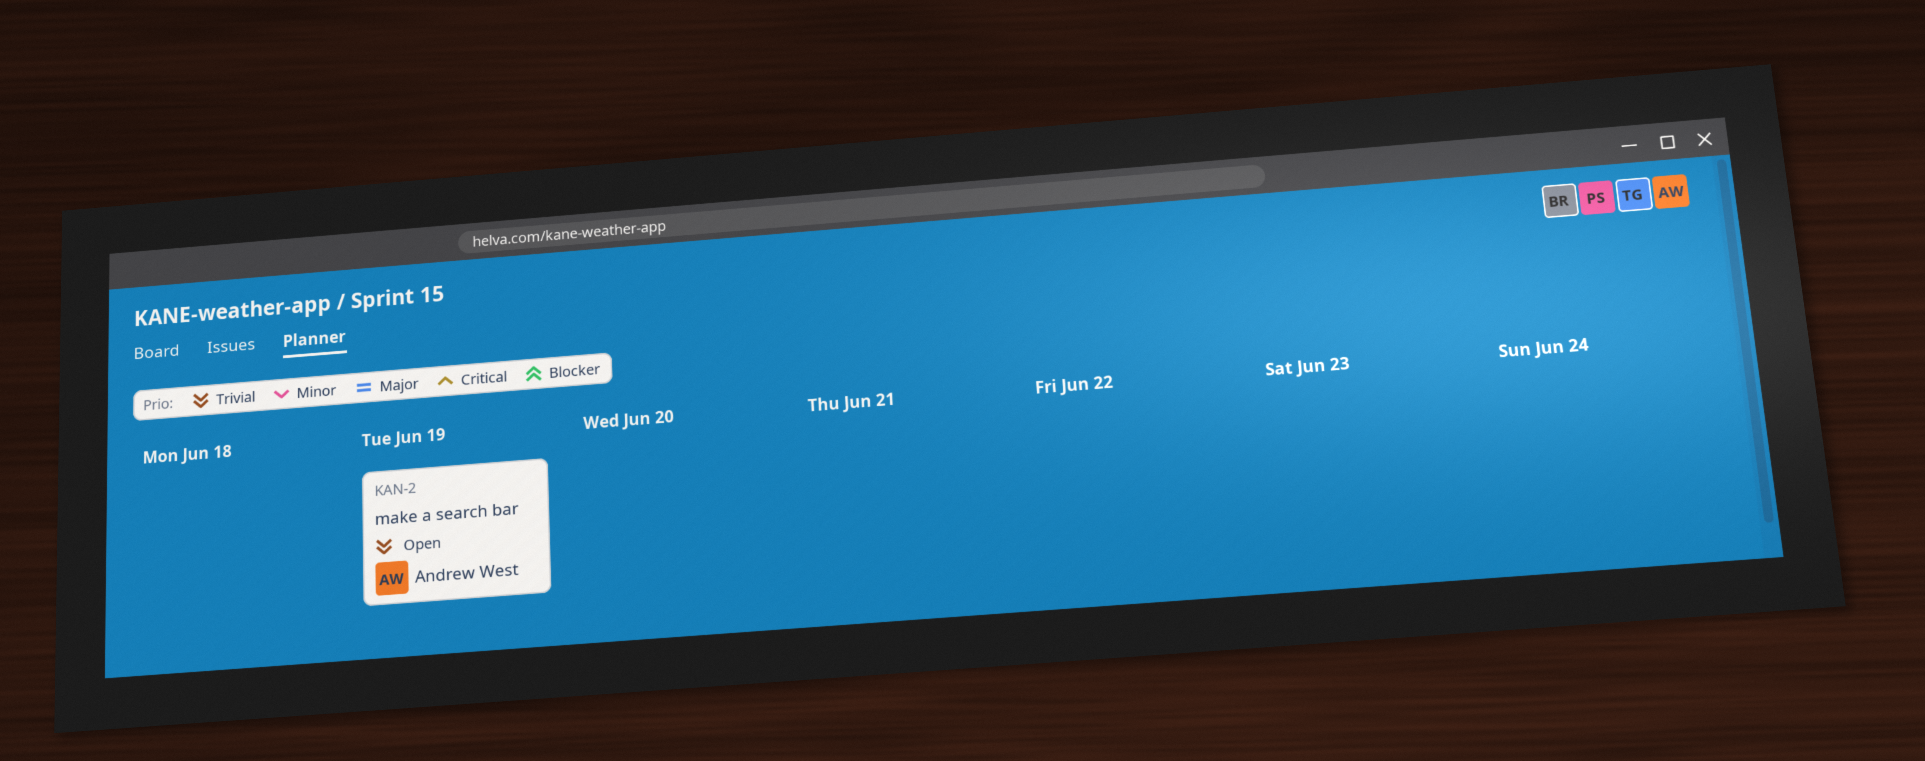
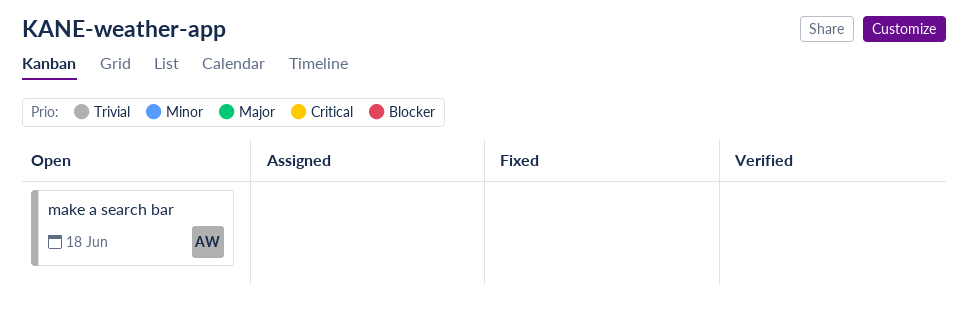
make a search bar, due: Jun 19 -> Jun 18

